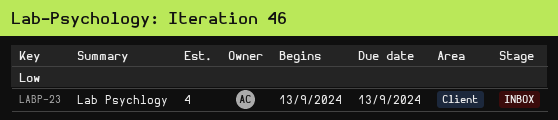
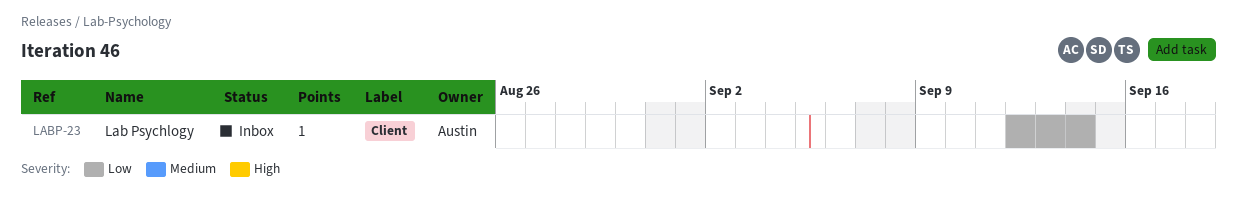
LABP-23, estimate: 4 -> 1
LABP-23, start: Sep 13 -> Sep 12
LABP-23, due: Sep 13 -> Sep 14

